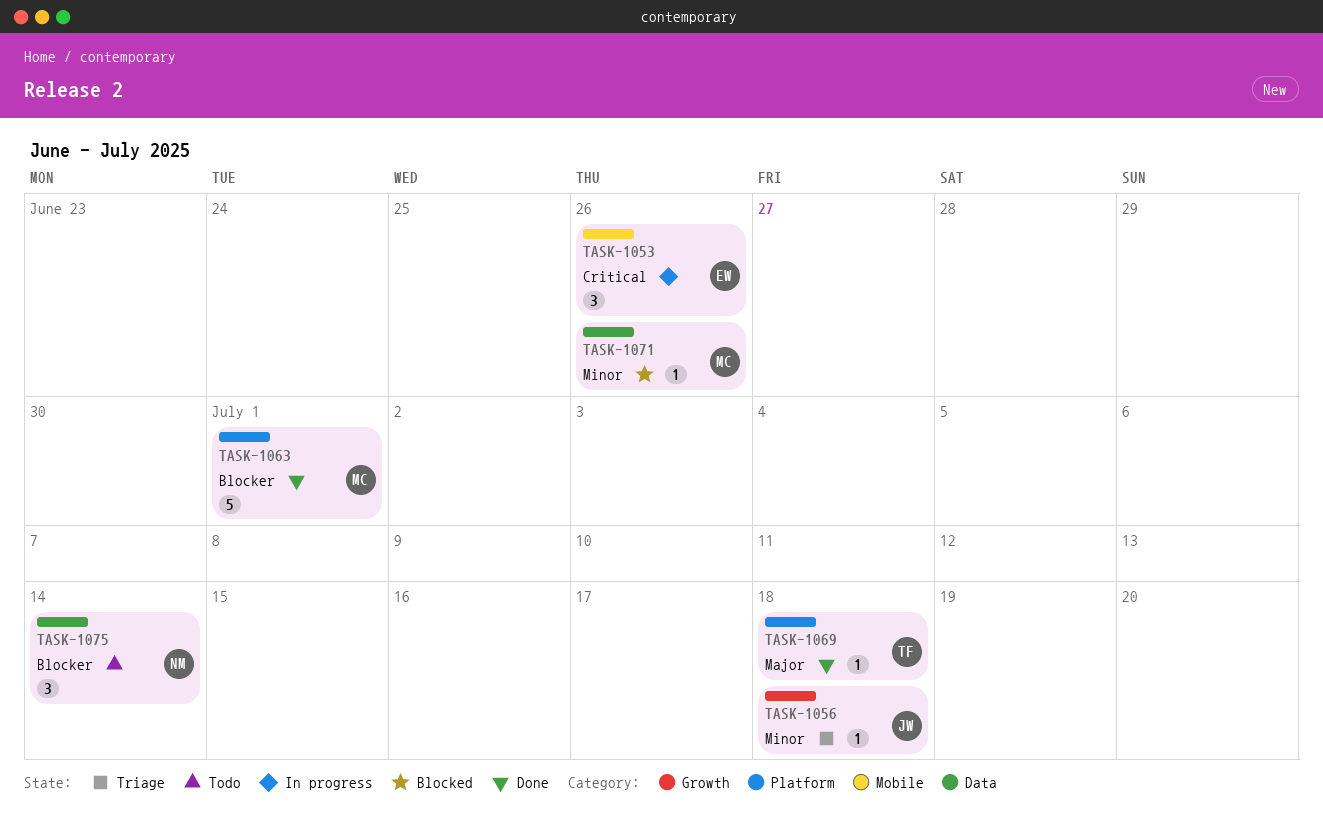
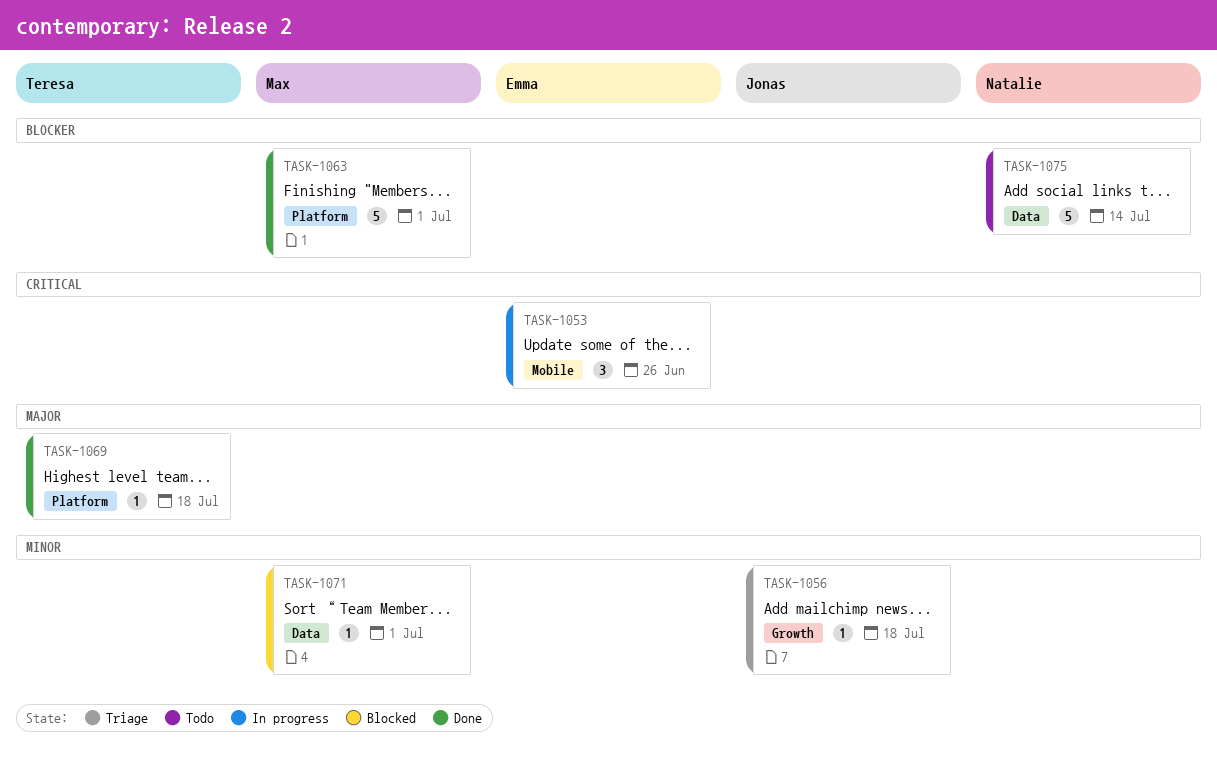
TASK-1071, due: Jun 26 -> Jul 1
TASK-1075, estimate: 3 -> 5

